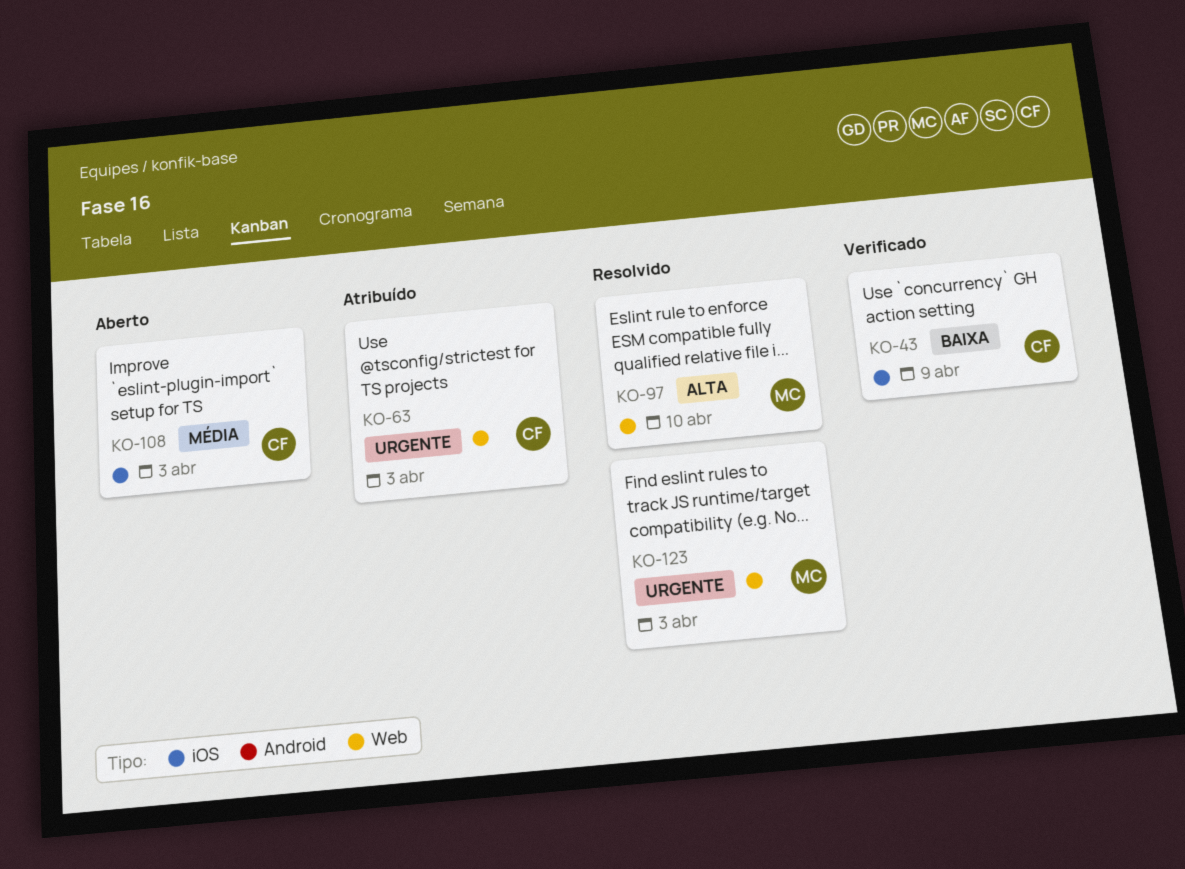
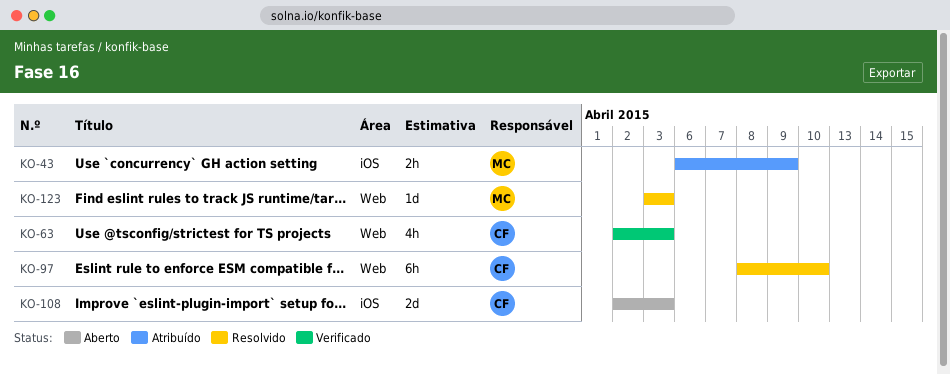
KO-43, status: Verificado -> Atribuído
KO-43, owner: CF -> MC
KO-63, status: Atribuído -> Verificado
KO-97, owner: MC -> CF

